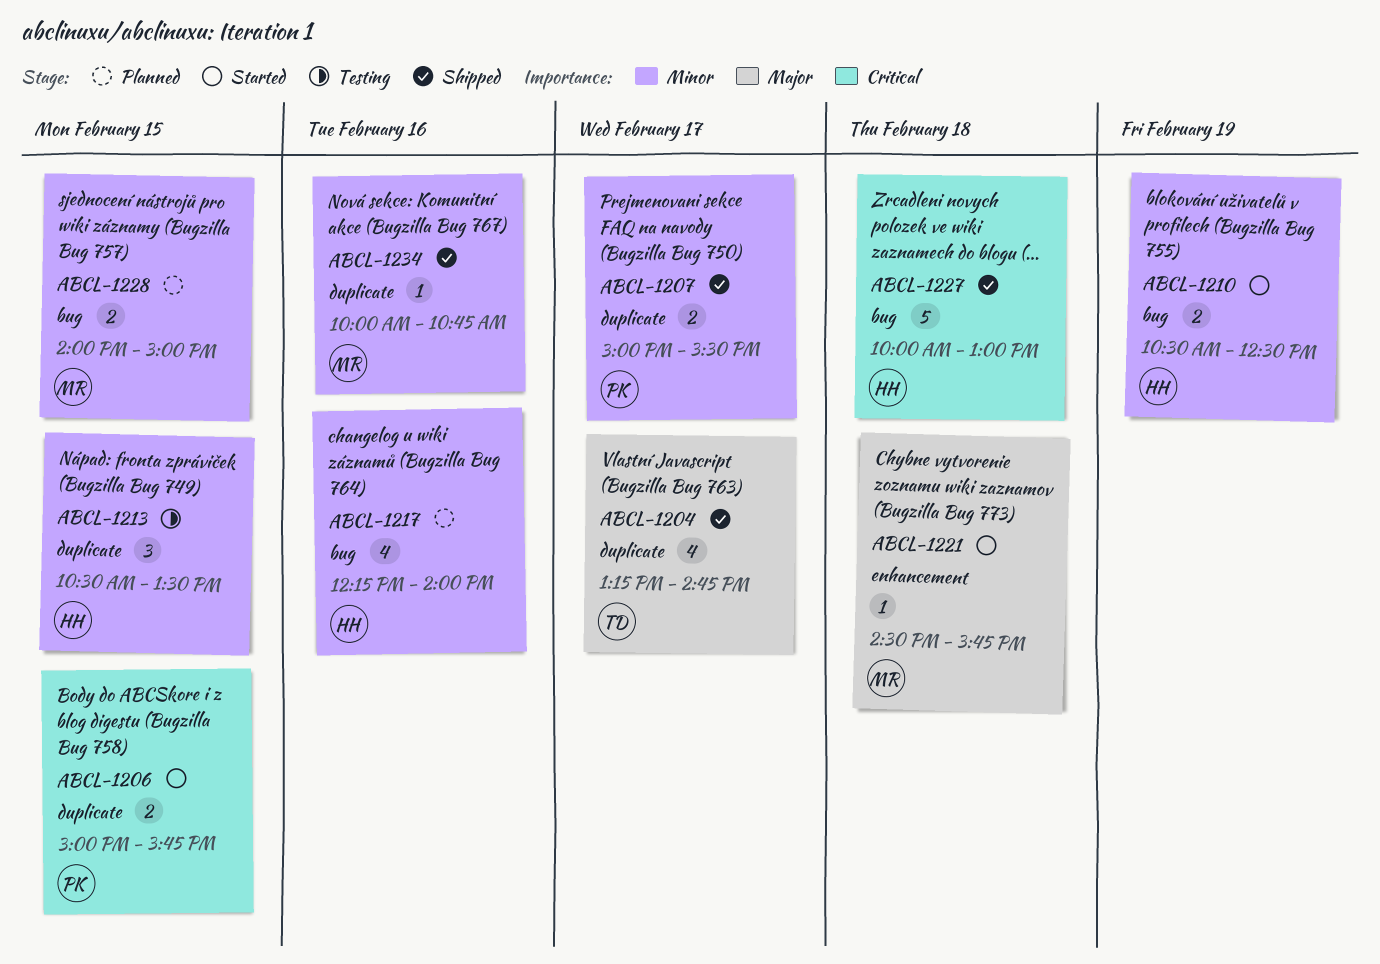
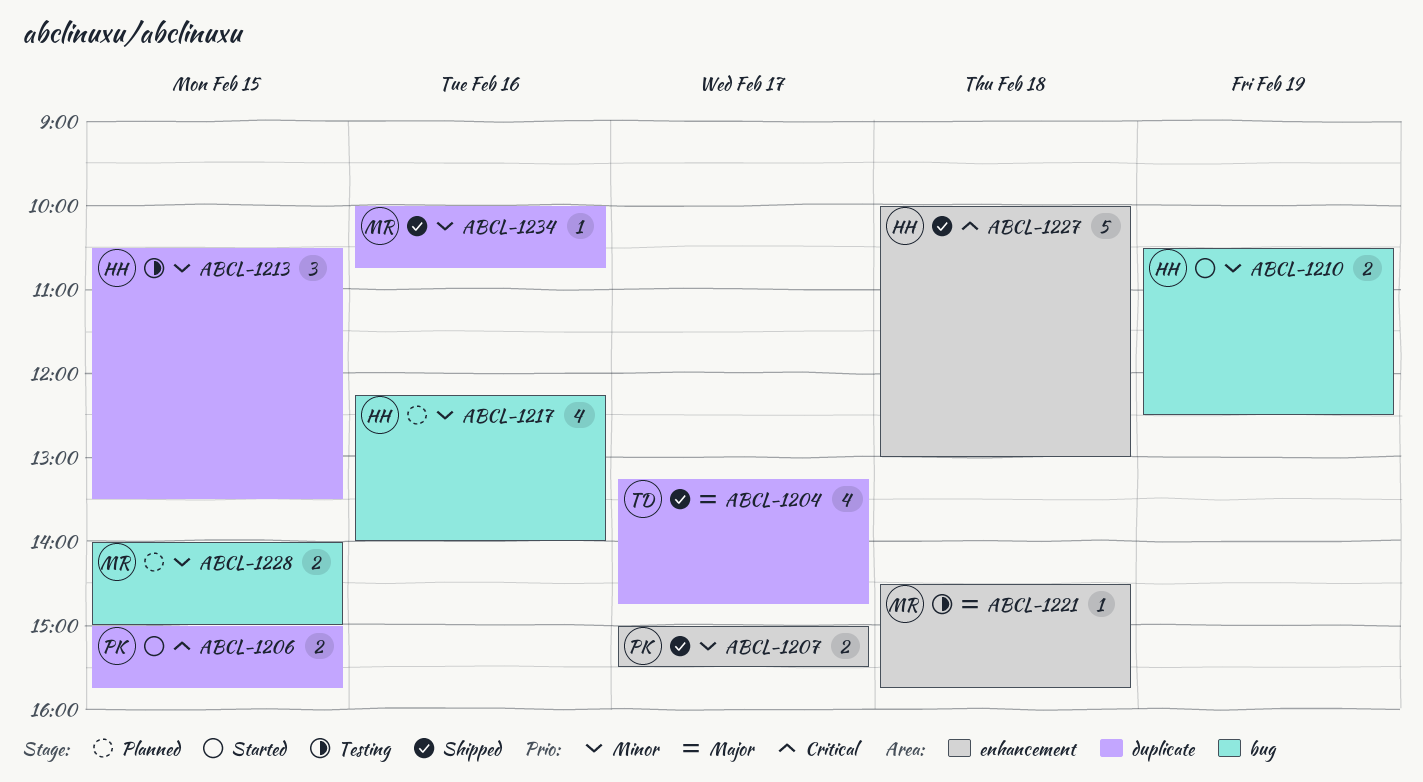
ABCL-1207, label: duplicate -> enhancement
ABCL-1221, status: Started -> Testing
ABCL-1227, label: bug -> enhancement

